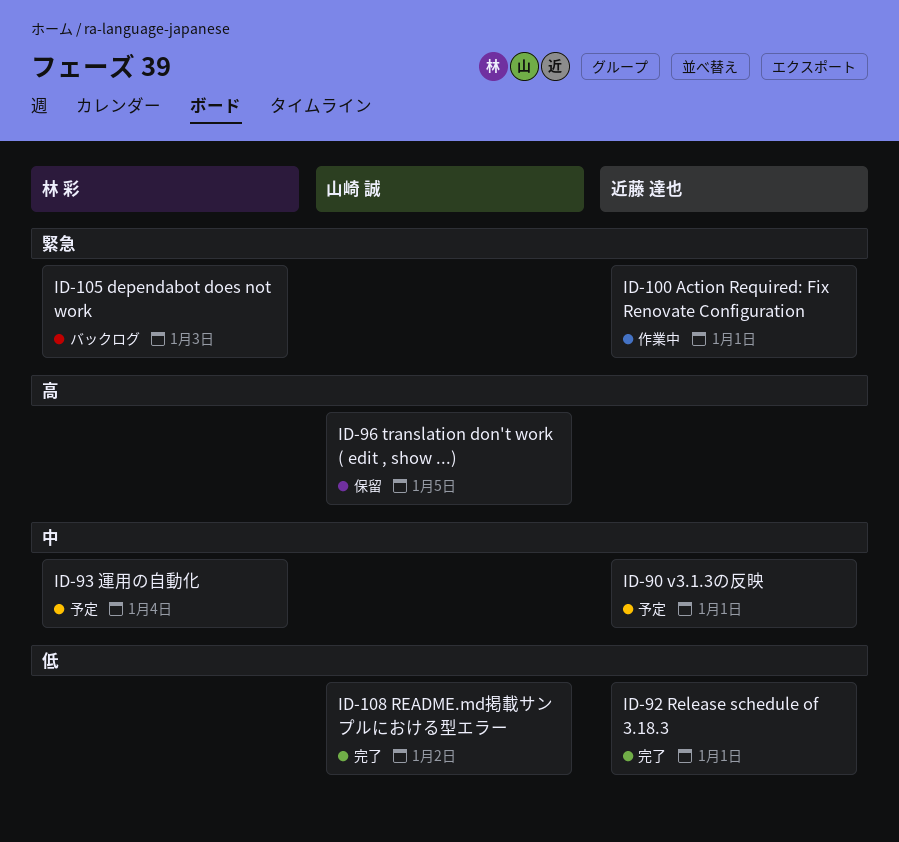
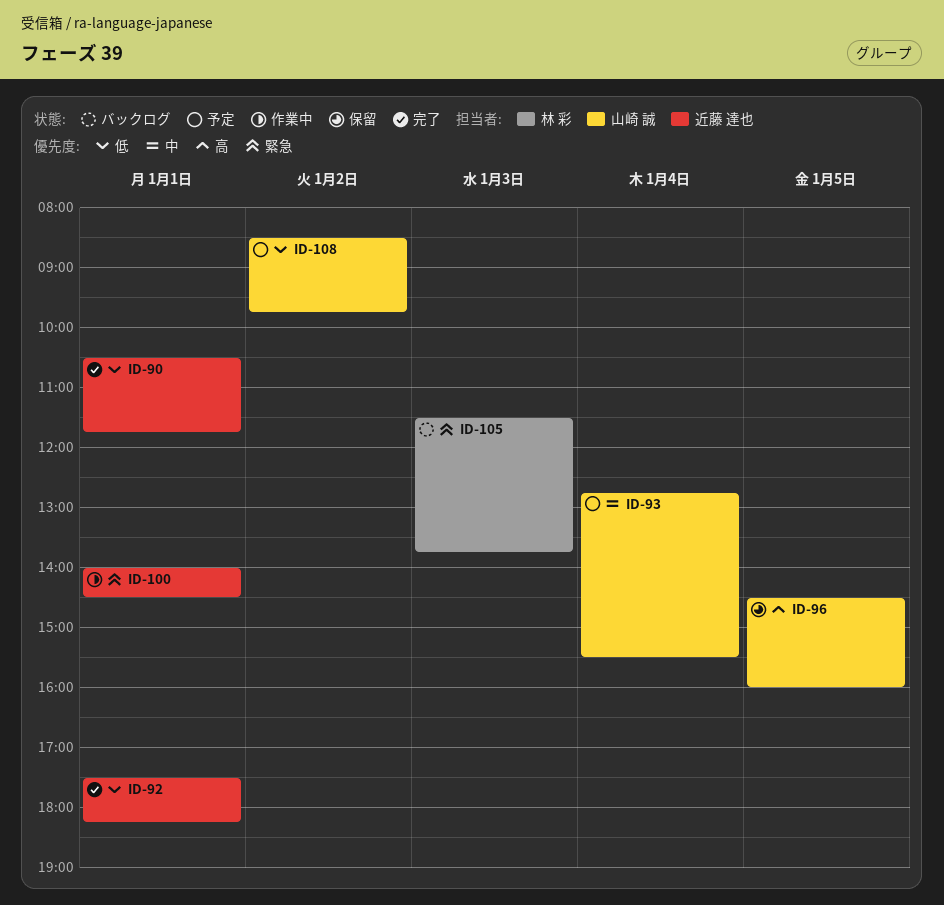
ID-90, status: 予定 -> 完了
ID-90, priority: 中 -> 低
ID-93, owner: 林 彩 -> 山崎 誠
ID-108, status: 完了 -> 予定

